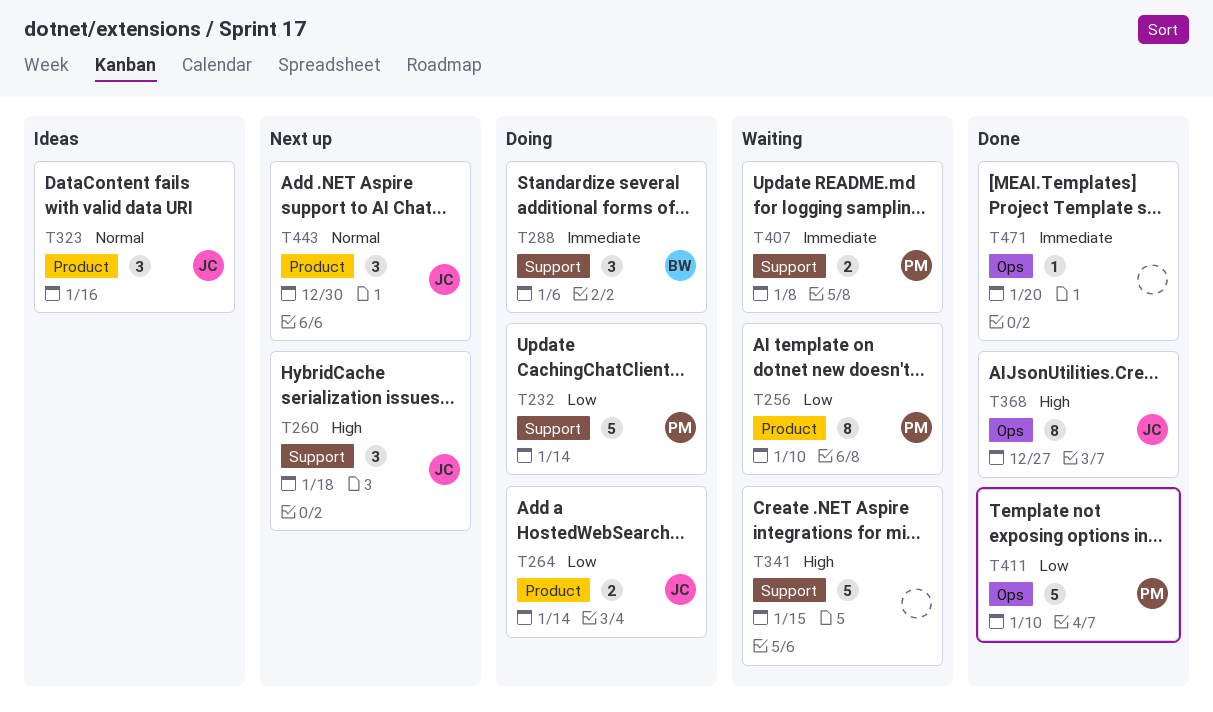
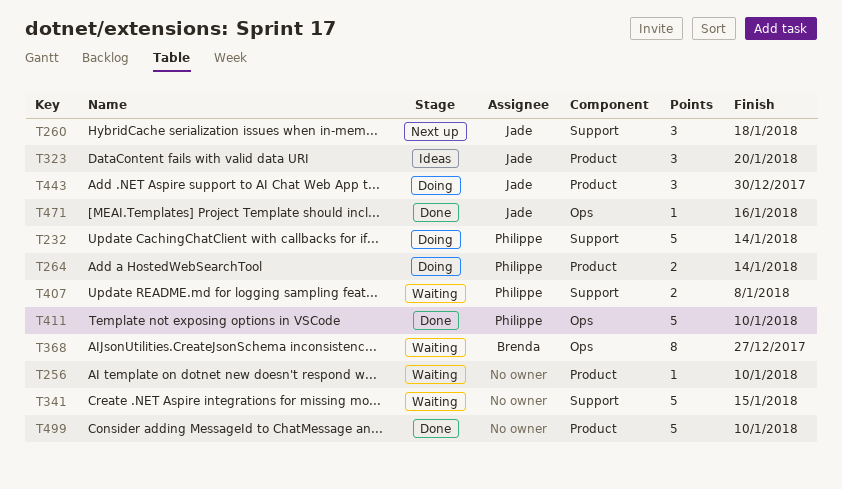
T256, owner: Philippe -> none
T256, estimate: 8 -> 1
T264, owner: Jade -> Philippe
T288: present -> none
T323, due: Jan 16 -> Jan 20
T368, status: Done -> Waiting
T368, owner: Jade -> Brenda
T443, status: Next up -> Doing
T471, owner: none -> Jade
T471, due: Jan 20 -> Jan 16
T499: none -> present

